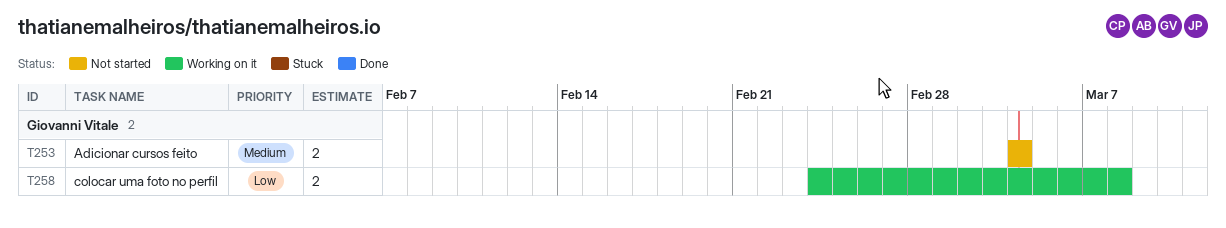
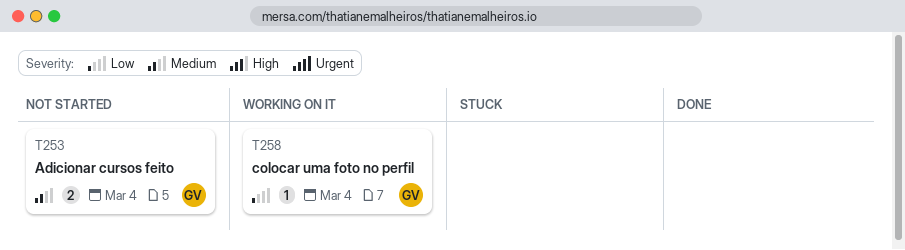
T258, estimate: 2 -> 1
T258, due: Mar 8 -> Mar 4

